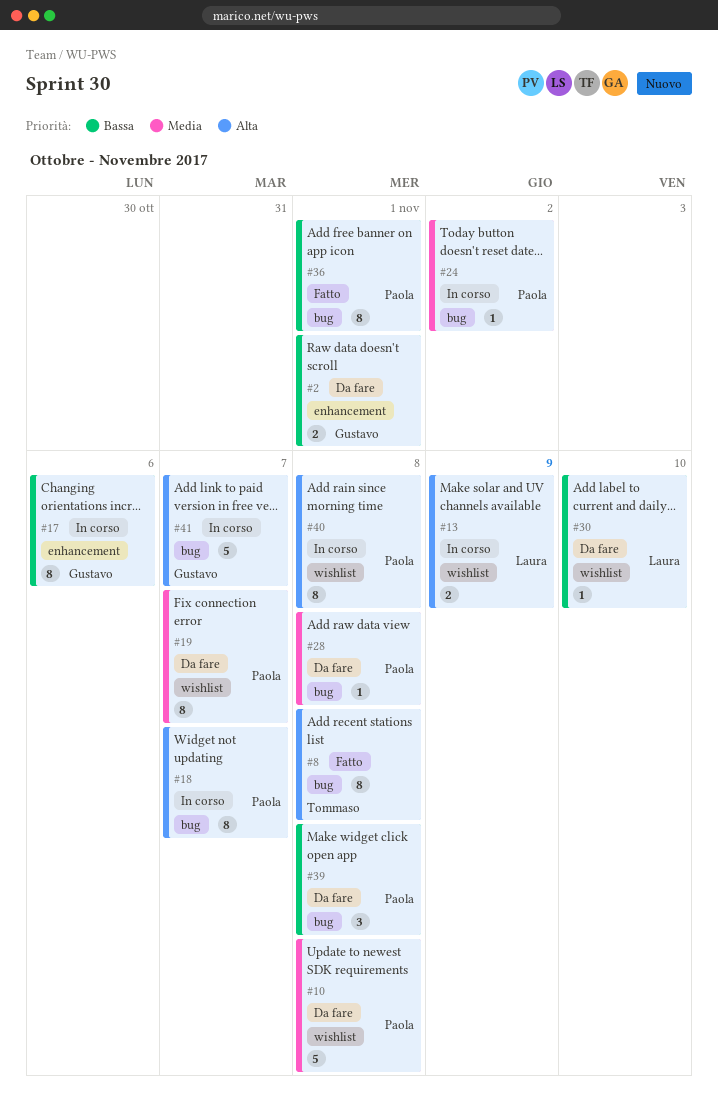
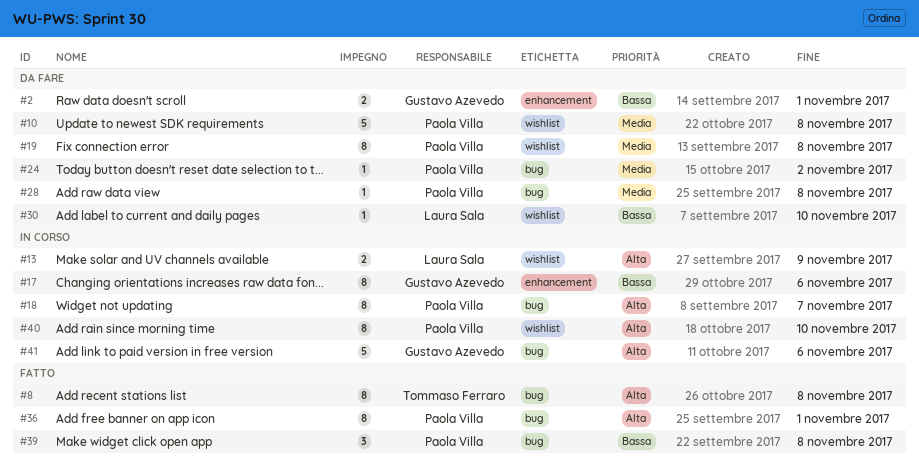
#19, due: Nov 7 -> Nov 8
#24, status: In corso -> Da fare
#36, priority: Bassa -> Alta
#39, status: Da fare -> Fatto
#40, due: Nov 8 -> Nov 10
#41, due: Nov 7 -> Nov 6

